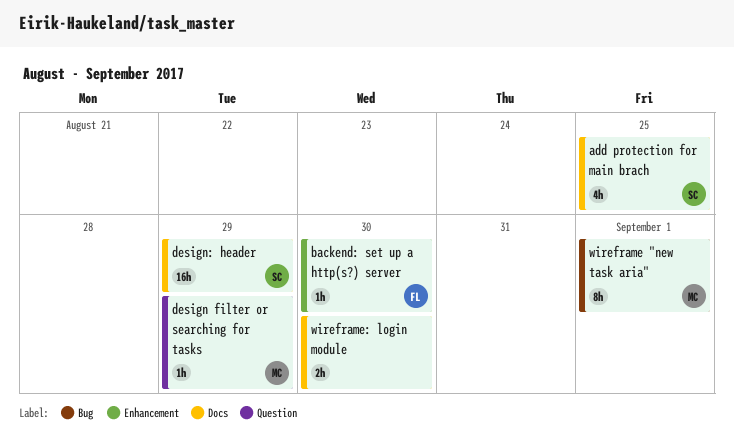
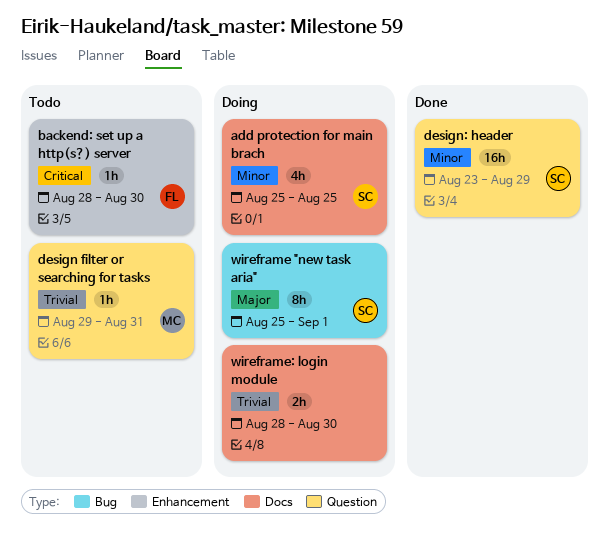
design filter or searching for tasks, due: Aug 29 -> Aug 31
design: header, label: Docs -> Question
wireframe "new task aria", owner: MC -> SC

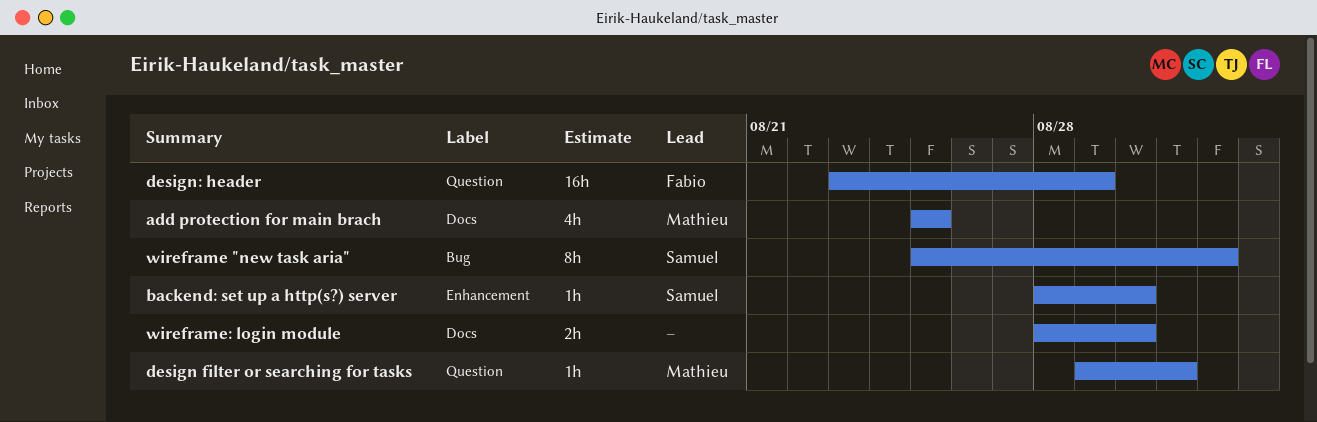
add protection for main brach, owner: Samuel -> Mathieu
backend: set up a http(s?) server, owner: Fabio -> Samuel
design: header, owner: Samuel -> Fabio

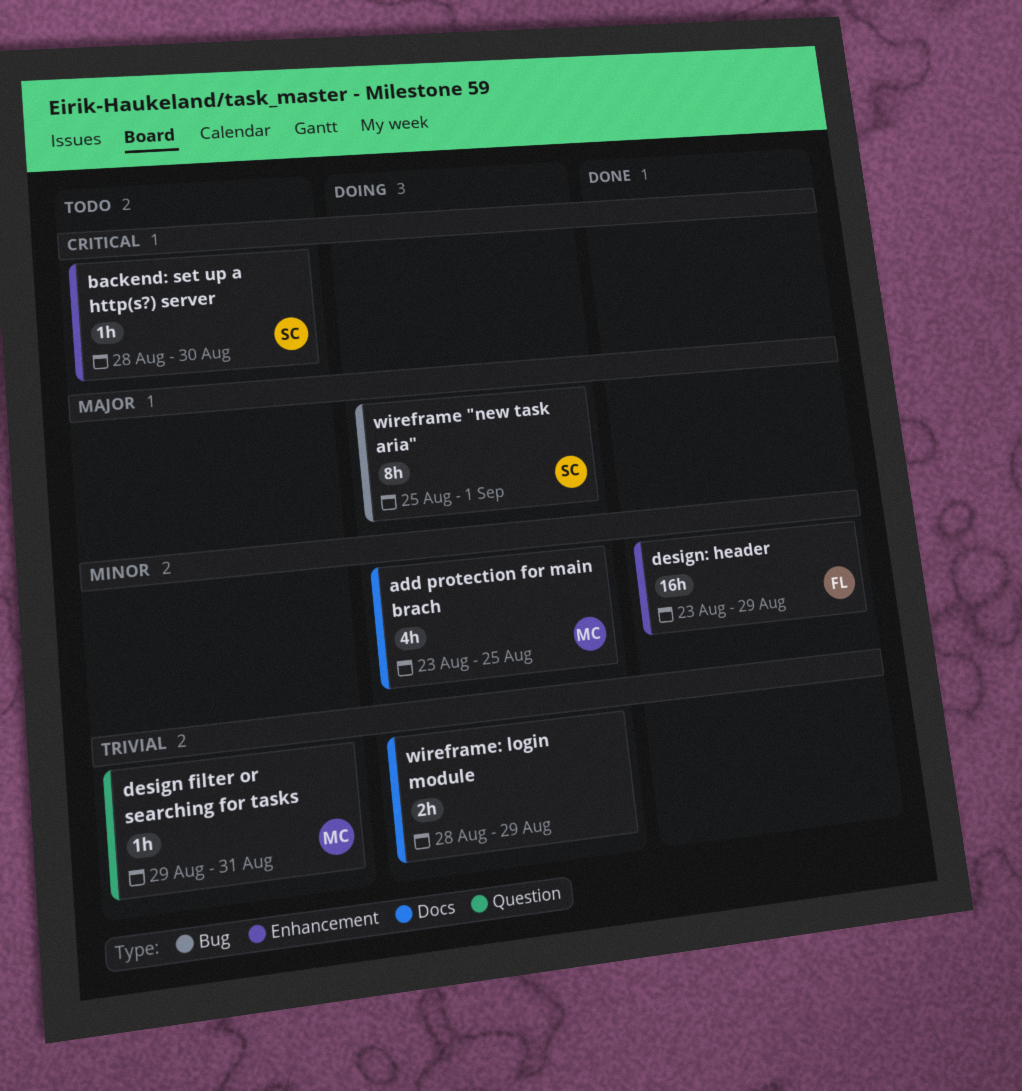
add protection for main brach, start: Aug 25 -> Aug 23
design: header, label: Question -> Enhancement
wireframe: login module, due: Aug 30 -> Aug 29

